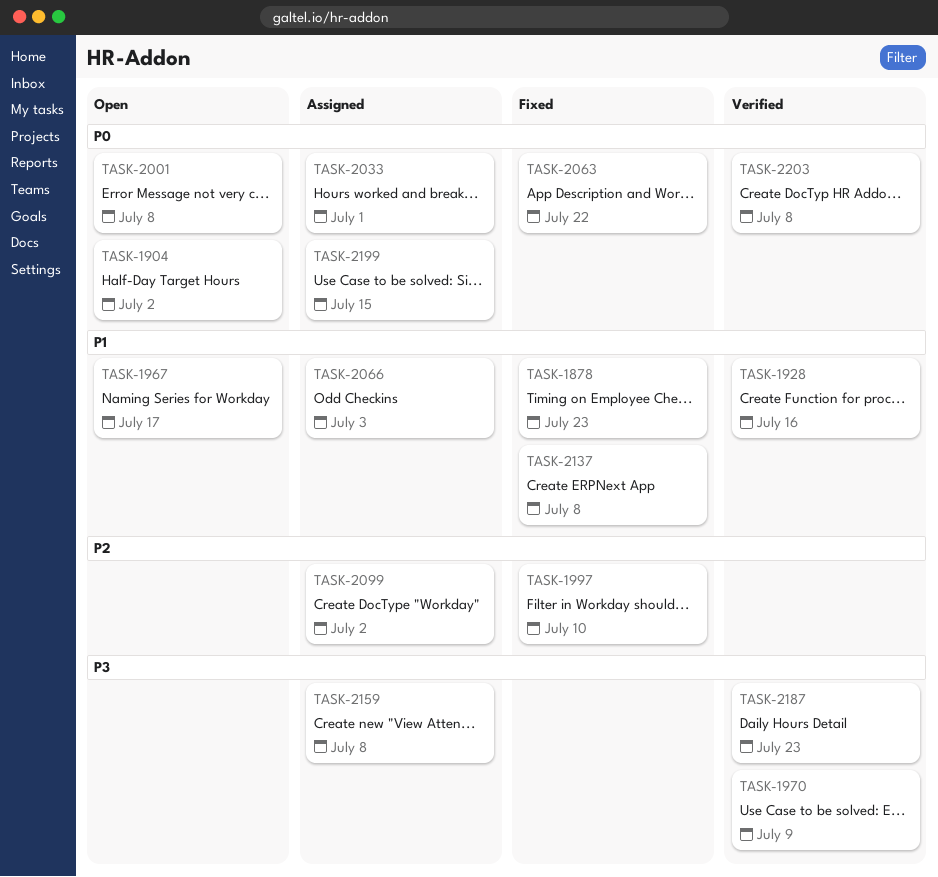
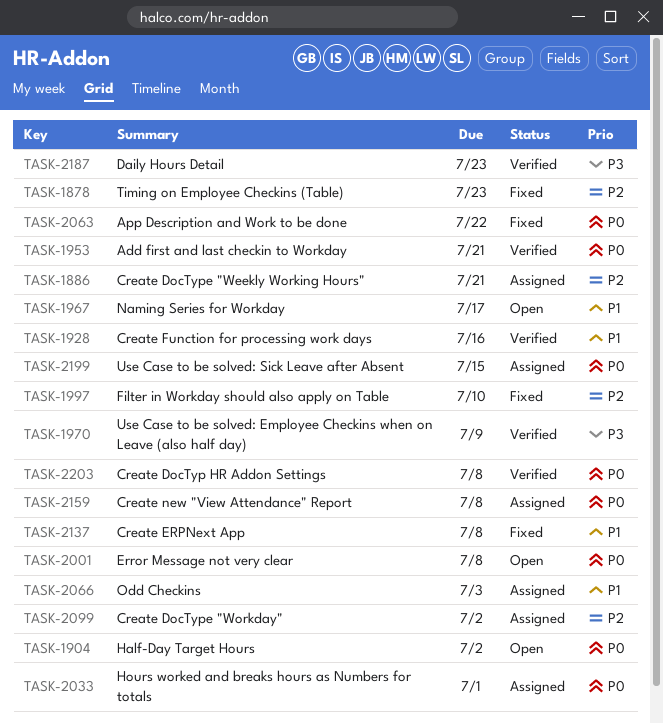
TASK-1878, priority: P1 -> P2
TASK-1886: none -> present
TASK-1953: none -> present
TASK-2159, priority: P3 -> P0

